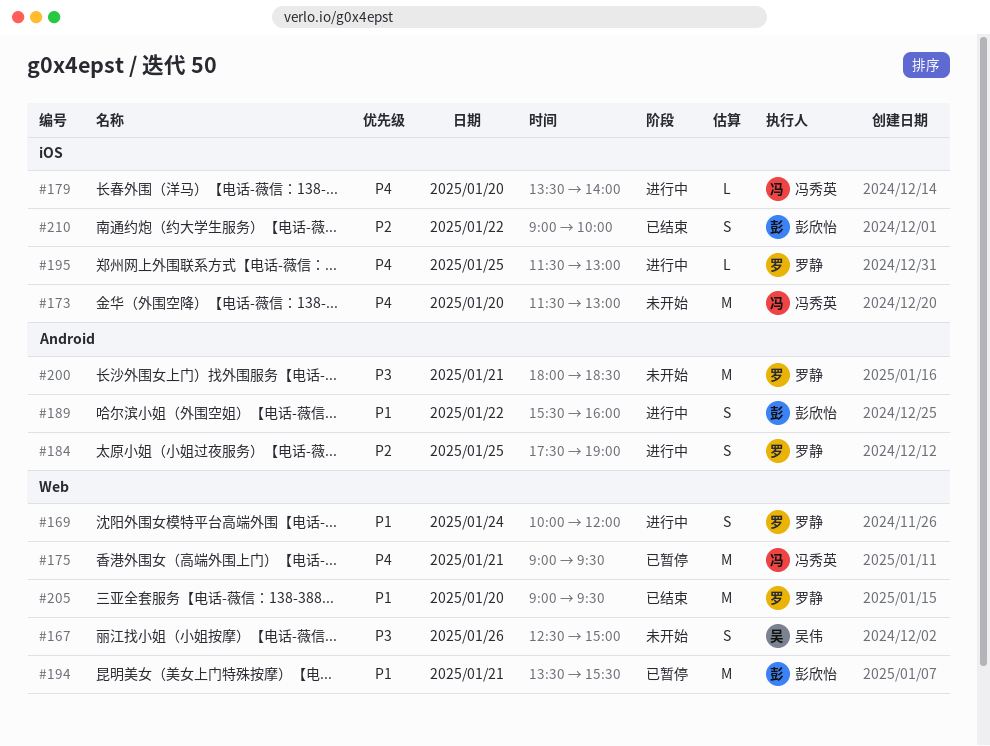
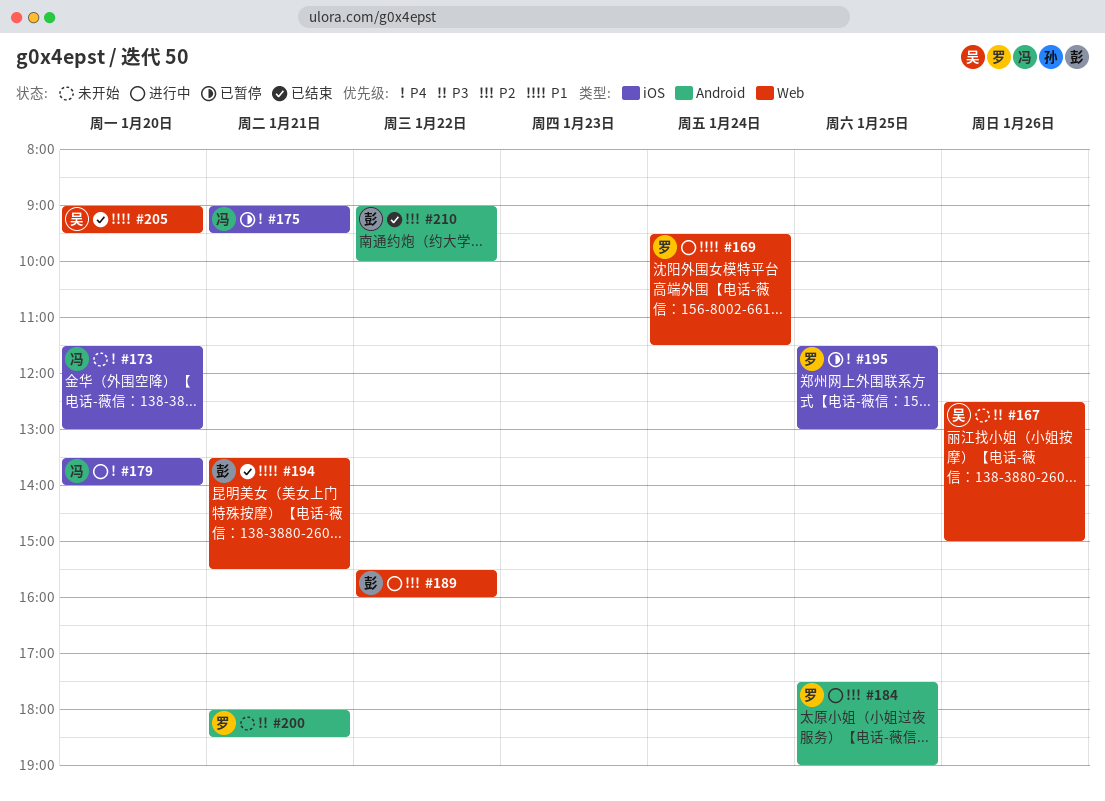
#169, begins: 10:00 -> 09:30
#169, ends: 12:00 -> 11:30
#175, label: Web -> iOS
#189, priority: P1 -> P2
#189, label: Android -> Web
#194, status: 已暂停 -> 已结束
#195, status: 进行中 -> 已暂停
#205, owner: 罗静 -> 吴伟
#210, label: iOS -> Android

